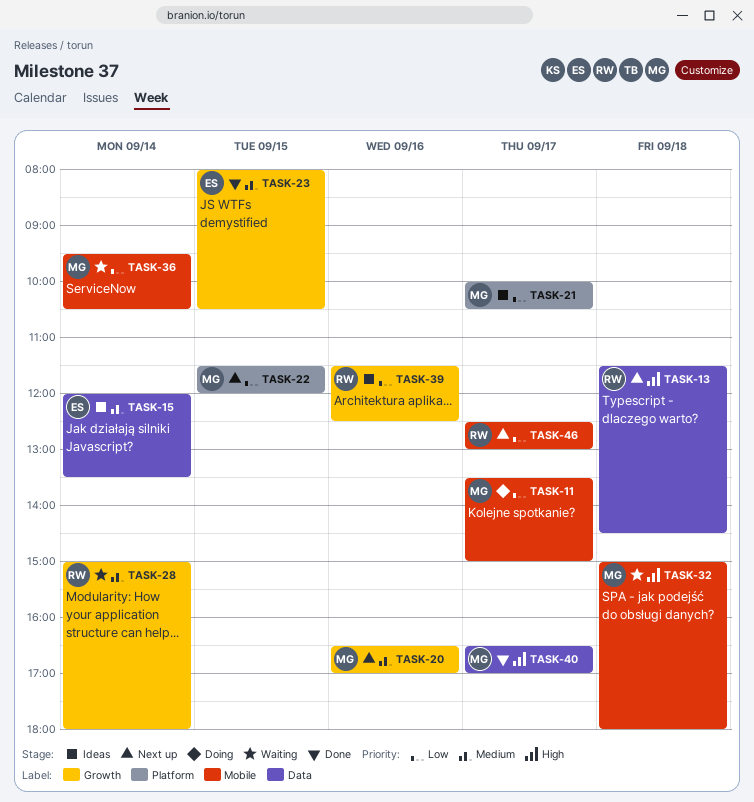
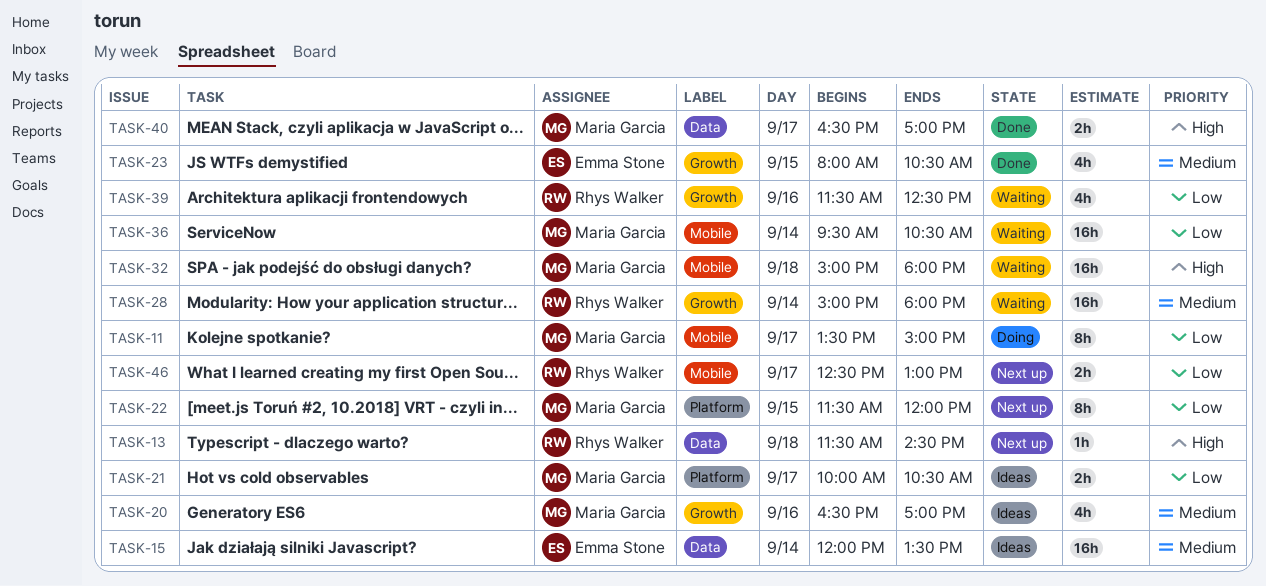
TASK-20, status: Next up -> Ideas
TASK-39, status: Ideas -> Waiting

